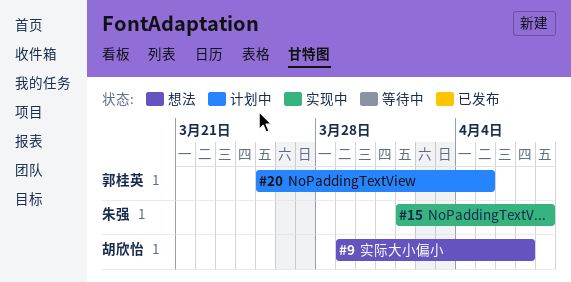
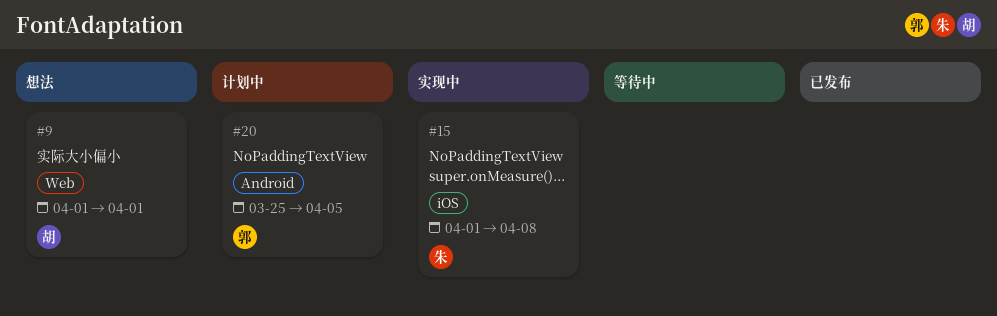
#9, start: Mar 29 -> Apr 1
#9, due: Apr 7 -> Apr 1

